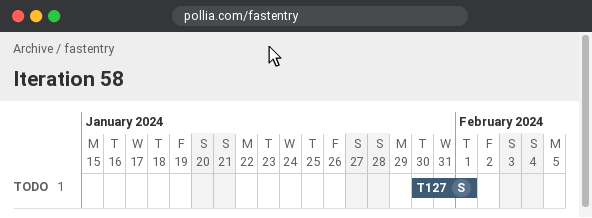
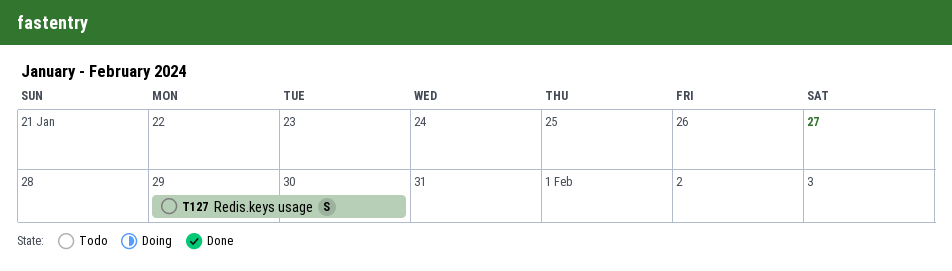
T127, start: Jan 30 -> Jan 29
T127, due: Feb 1 -> Jan 30

